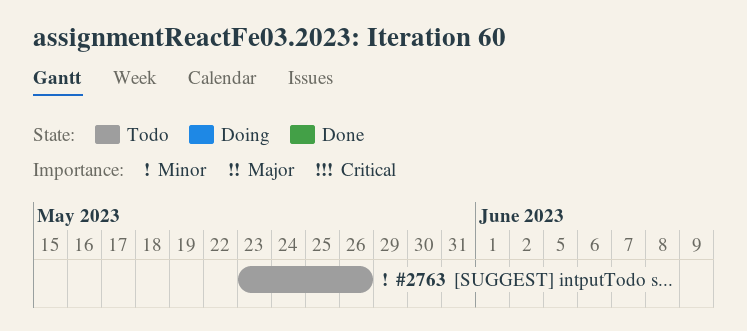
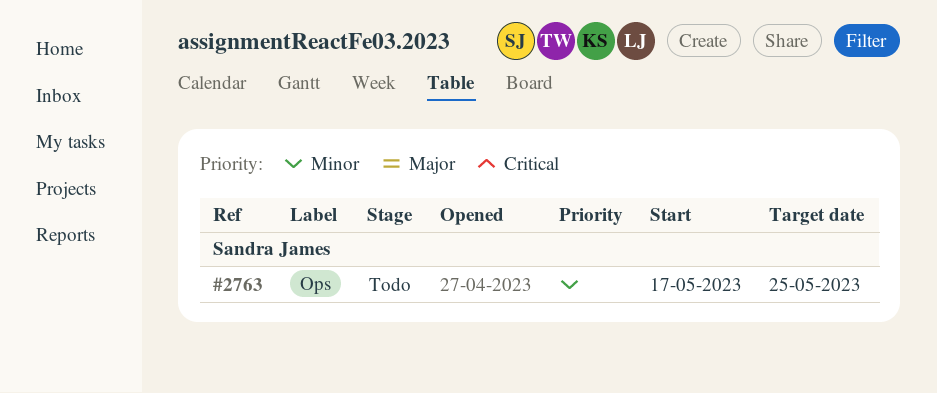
#2763, start: May 23 -> May 17
#2763, due: May 26 -> May 25

